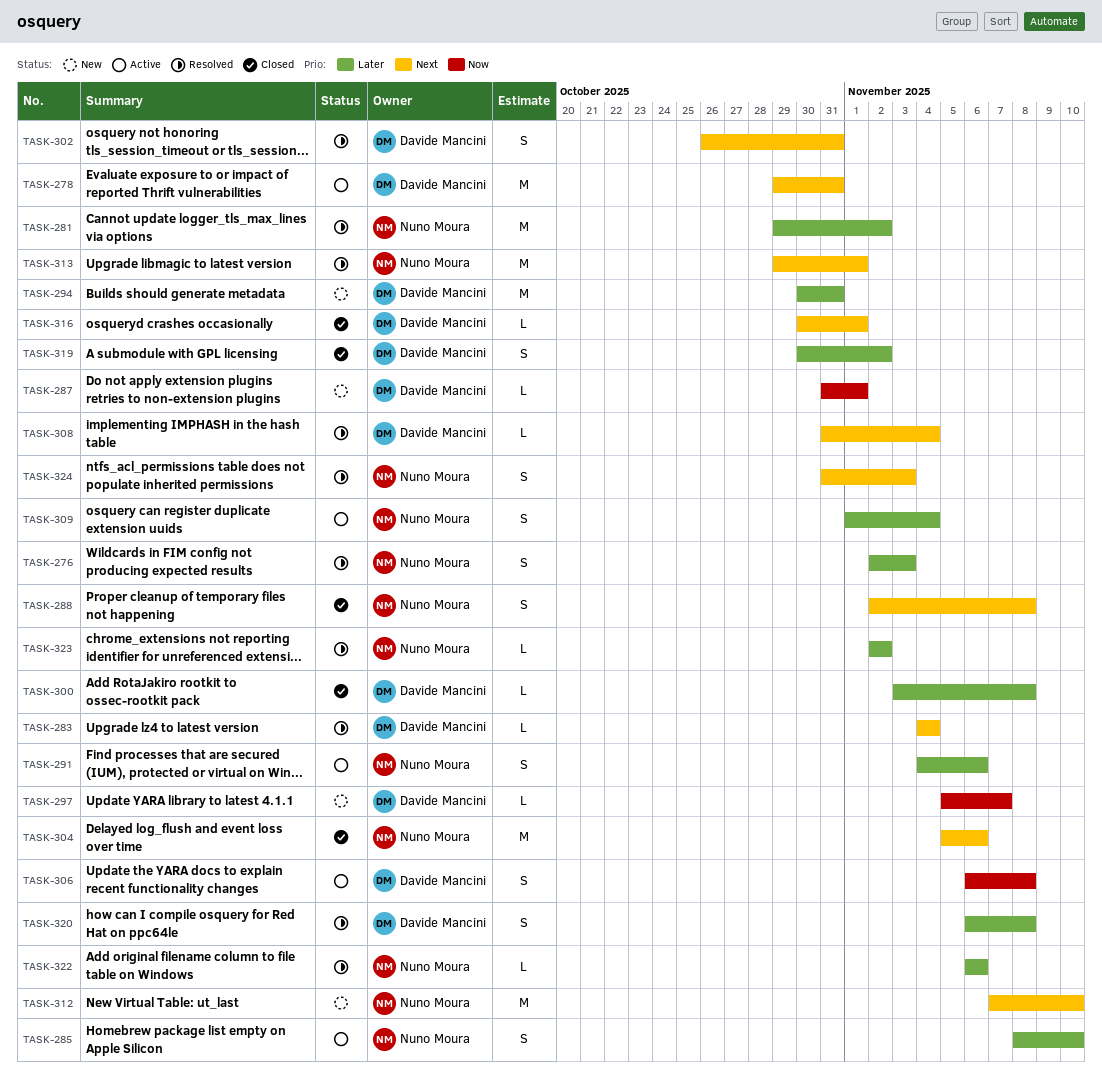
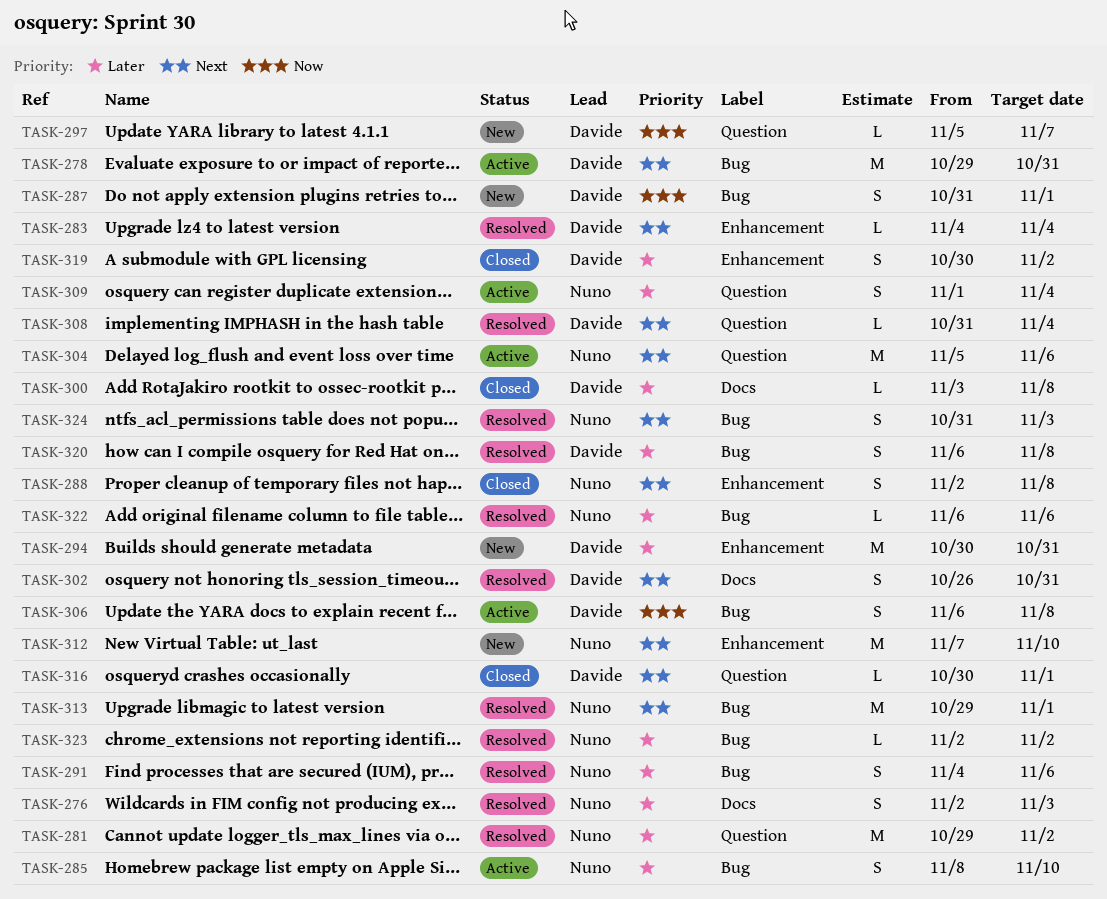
TASK-287, estimate: L -> S
TASK-291, status: Active -> Resolved
TASK-304, status: Closed -> Active

